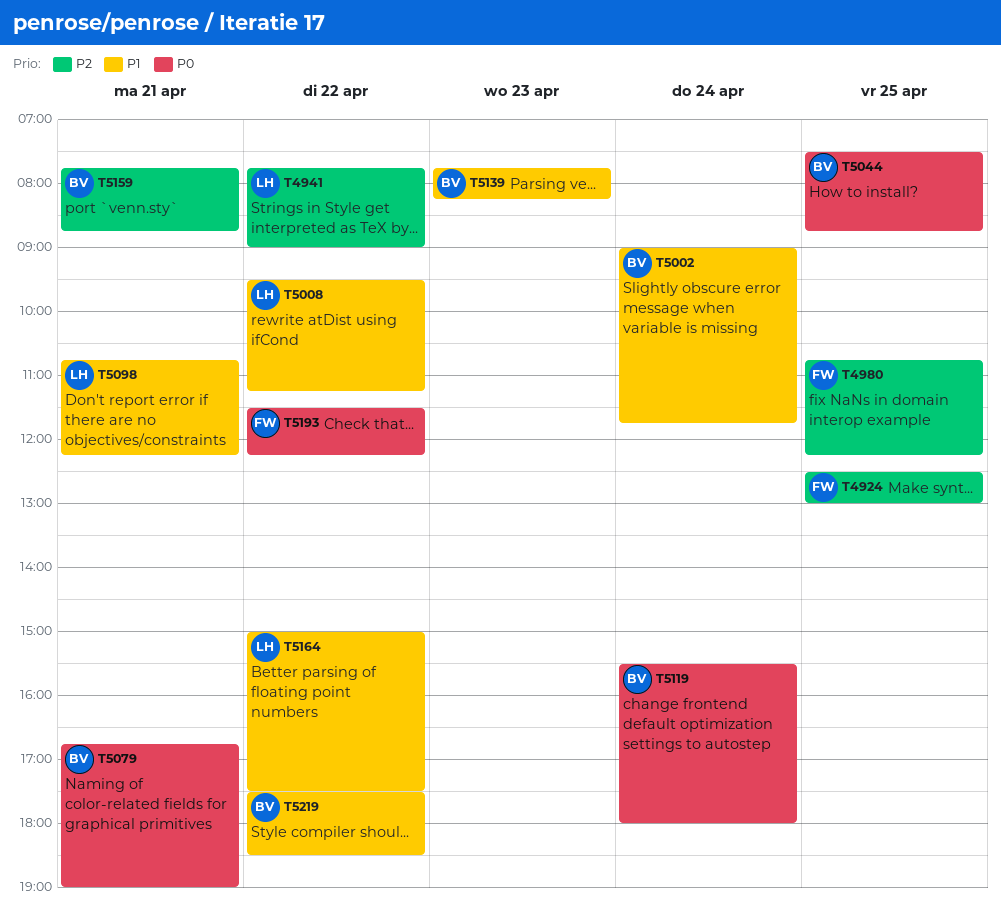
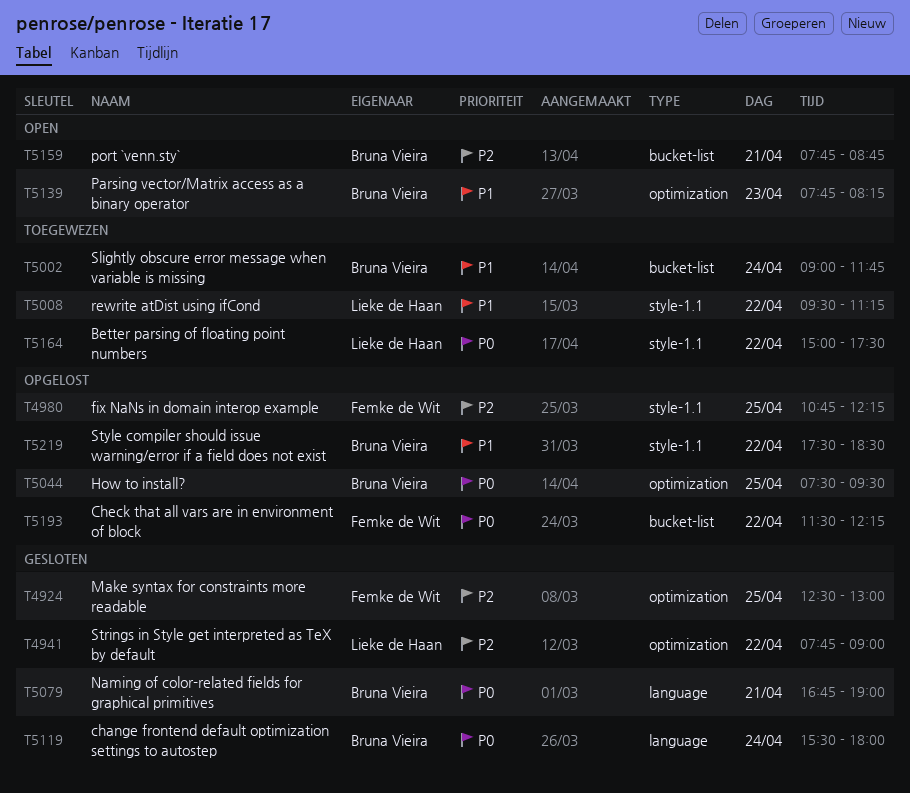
T5044, ends: 08:45 -> 09:30
T5098: present -> none
T5164, priority: P1 -> P0

